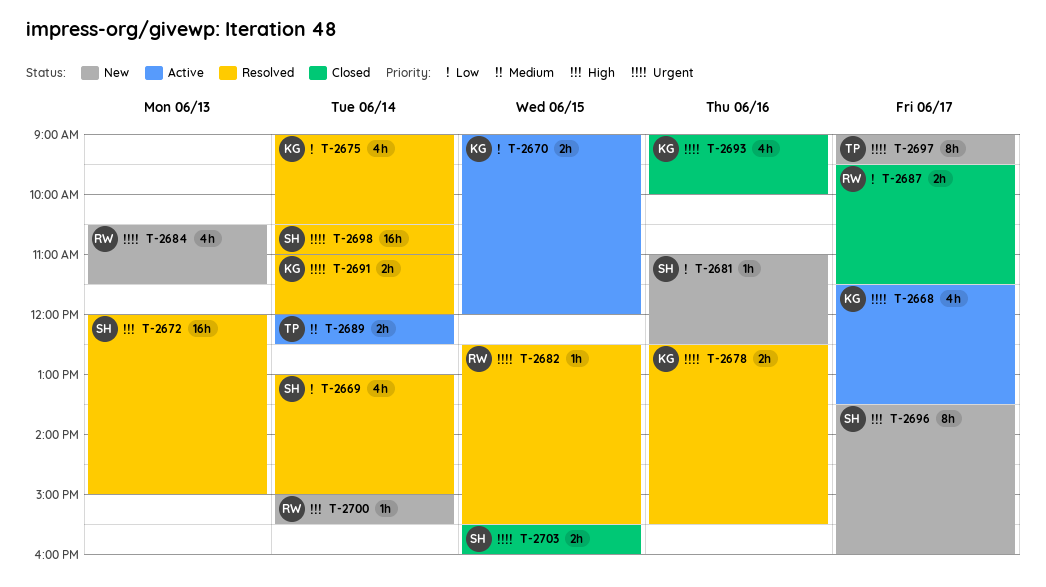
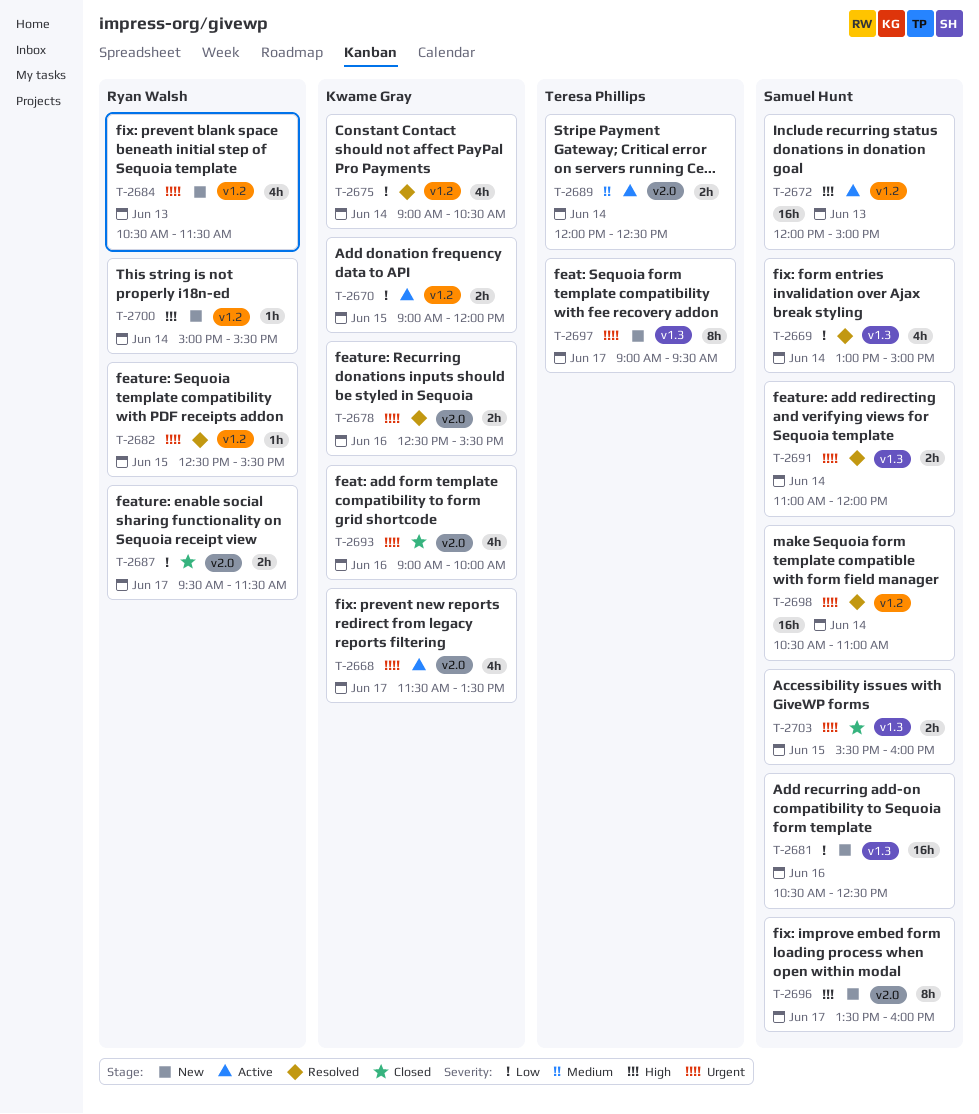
T-2672, status: Resolved -> Active
T-2681, estimate: 1h -> 16h
T-2681, begins: 11:00 -> 10:30
T-2691, owner: Kwame Gray -> Samuel Hunt

